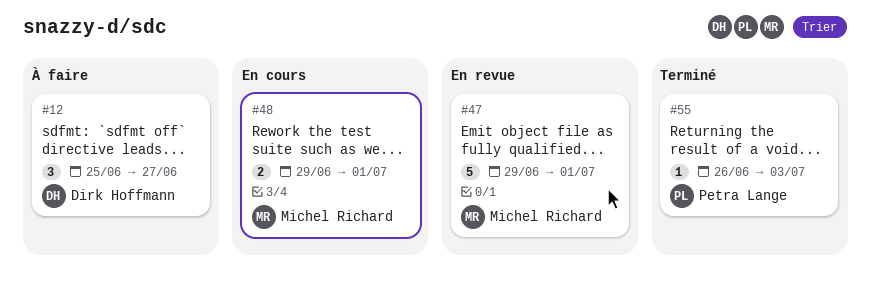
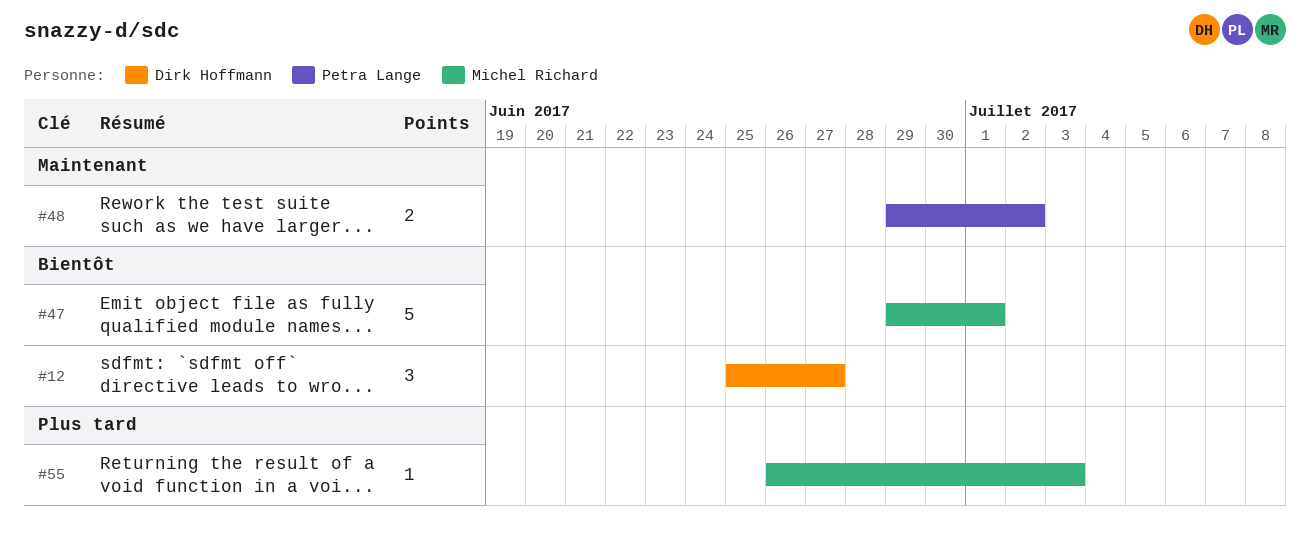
#48, owner: Michel Richard -> Petra Lange
#48, due: Jul 1 -> Jul 2
#55, owner: Petra Lange -> Michel Richard

